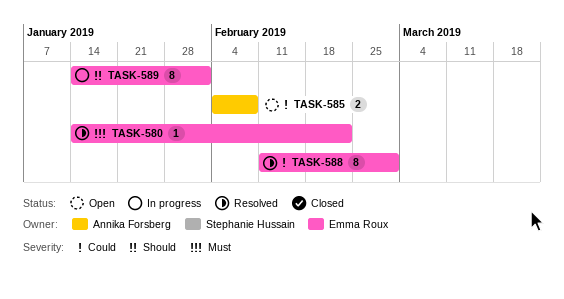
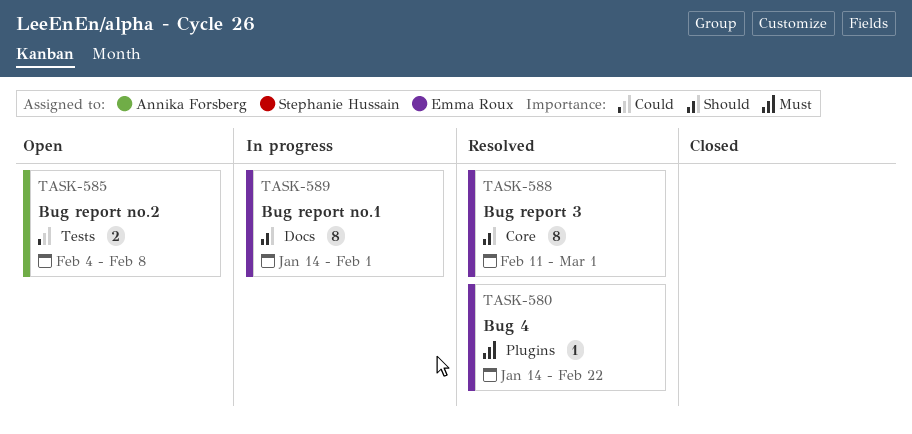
TASK-588, priority: Could -> Should

